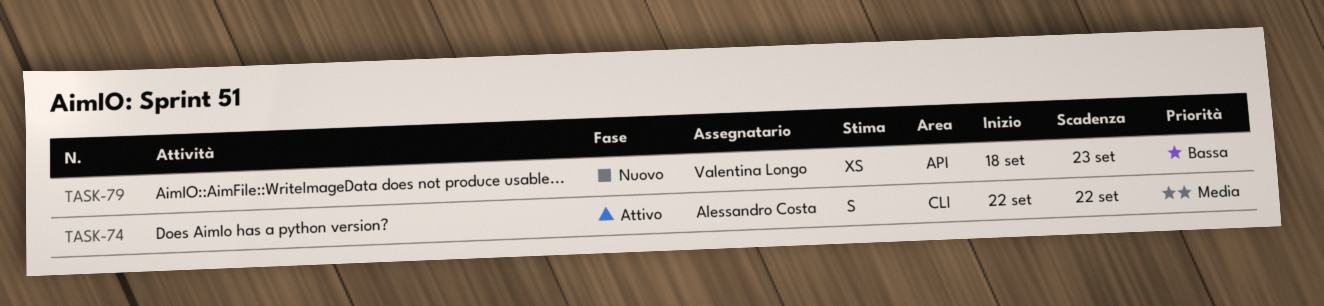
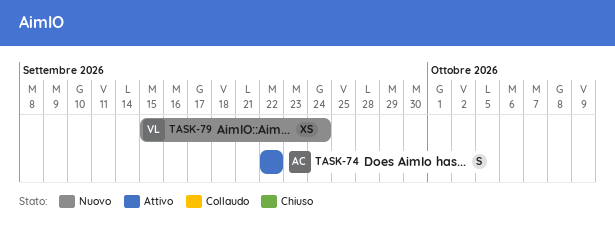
TASK-79, start: Sep 18 -> Sep 15
TASK-79, due: Sep 23 -> Sep 24

